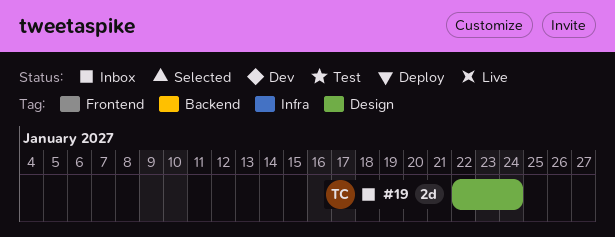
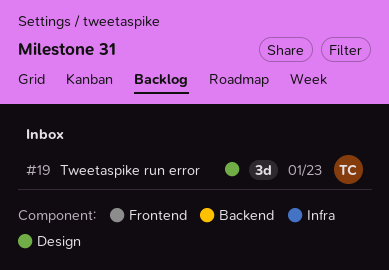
#19, estimate: 2d -> 3d
#19, due: Jan 24 -> Jan 23

